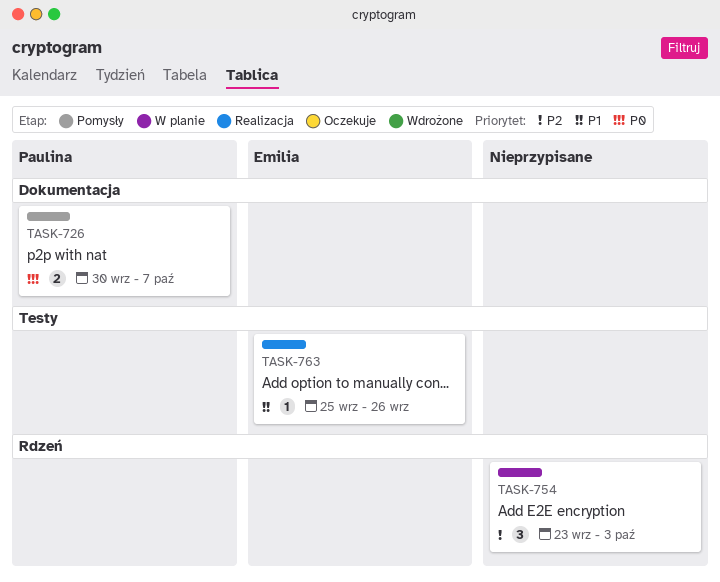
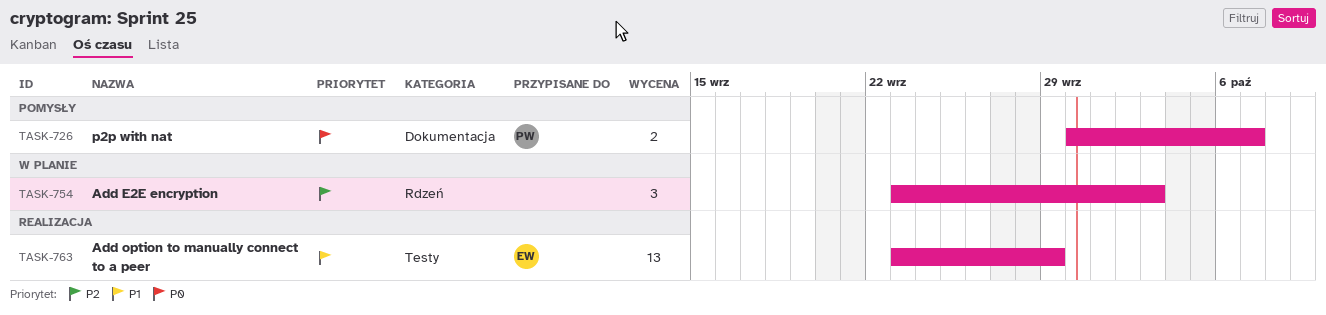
TASK-763, estimate: 1 -> 13
TASK-763, start: Sep 25 -> Sep 23
TASK-763, due: Sep 26 -> Sep 29

